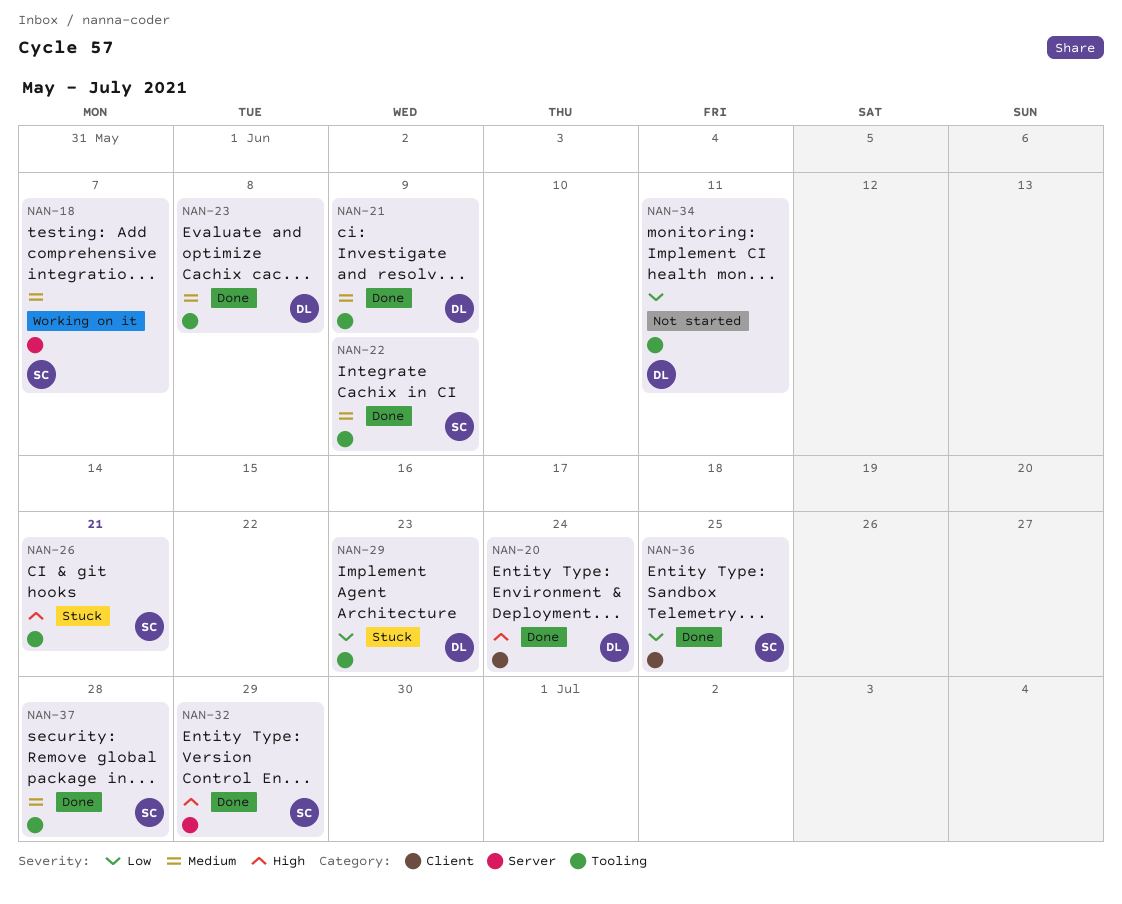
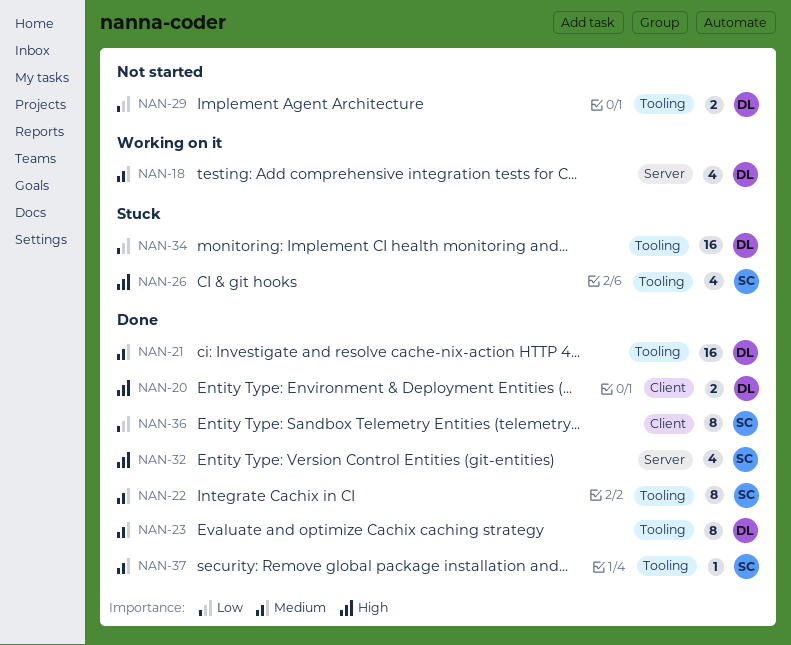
NAN-18, owner: SC -> DL
NAN-29, status: Stuck -> Not started
NAN-34, status: Not started -> Stuck

